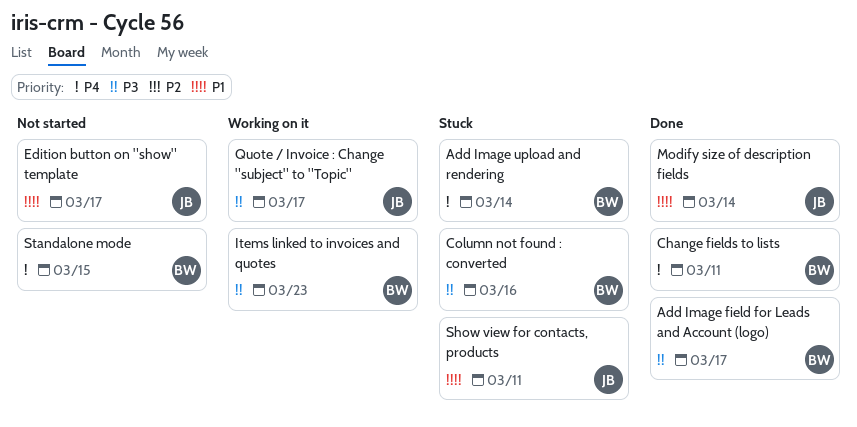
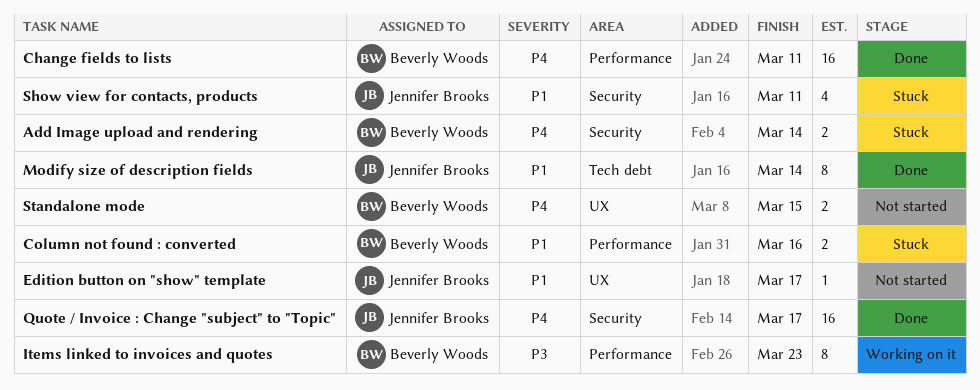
Add Image field for Leads and Account (logo): present -> none
Column not found : converted, priority: P3 -> P1
Quote / Invoice : Change "subject" to "Topic", status: Working on it -> Done
Quote / Invoice : Change "subject" to "Topic", priority: P3 -> P4

